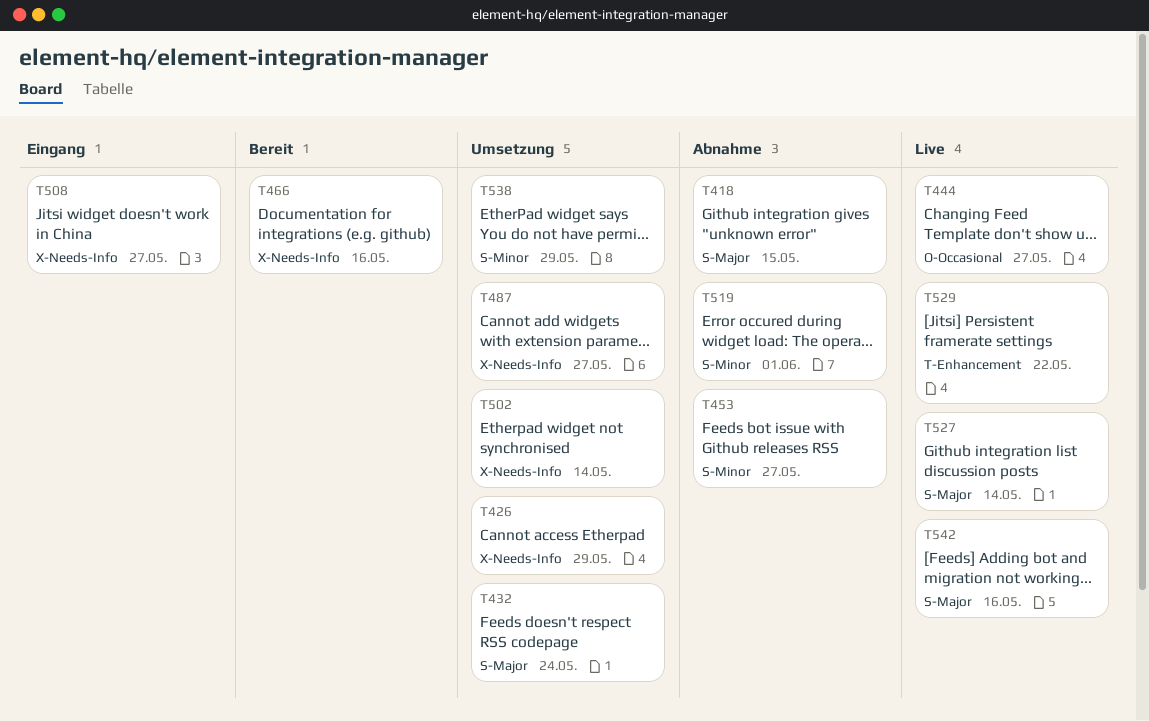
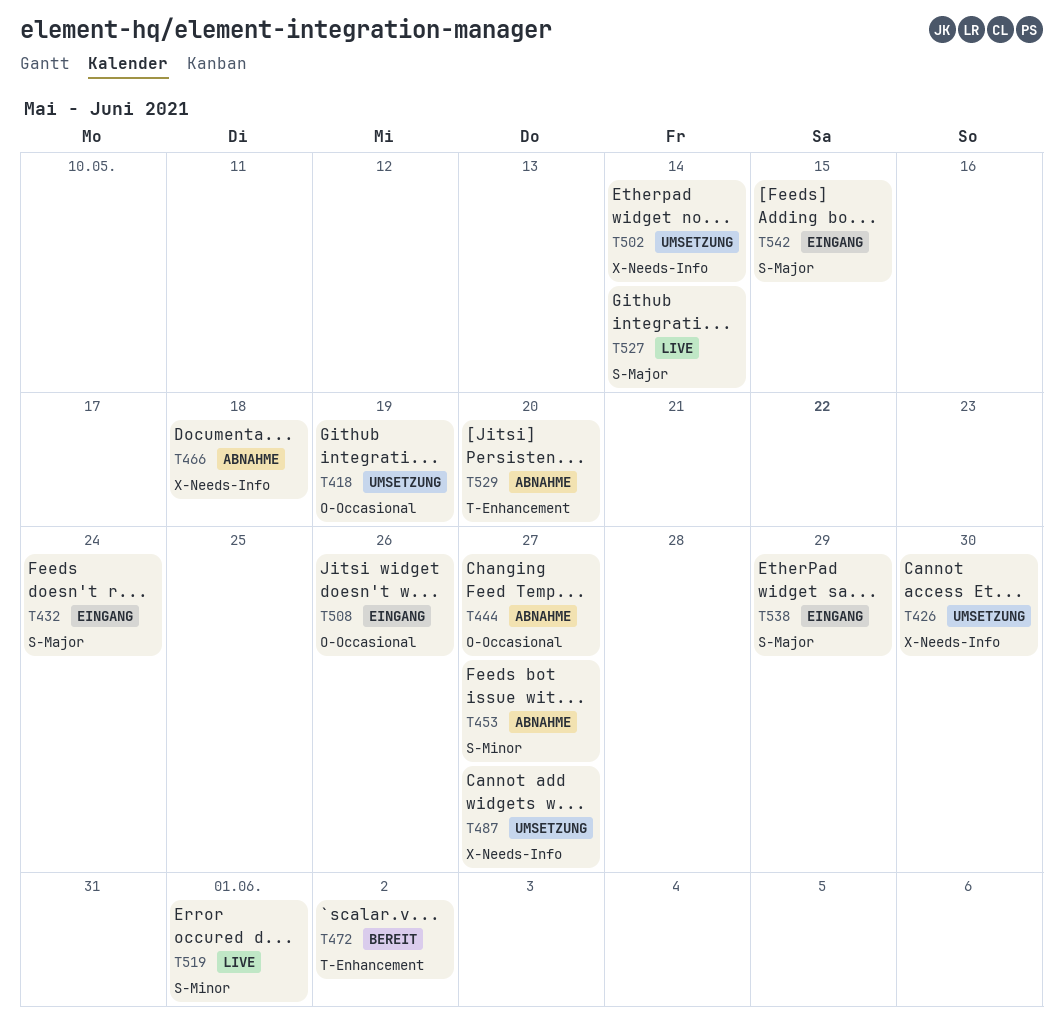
T418, status: Abnahme -> Umsetzung
T418, label: S-Major -> O-Occasional
T418, due: May 15 -> May 19
T426, due: May 29 -> May 30
T432, status: Umsetzung -> Eingang
T444, status: Live -> Abnahme
T466, status: Bereit -> Abnahme
T466, due: May 16 -> May 18
T472: none -> present
T508, label: X-Needs-Info -> O-Occasional
T508, due: May 27 -> May 26
T519, status: Abnahme -> Live
T529, status: Live -> Abnahme
T529, due: May 22 -> May 20
T538, status: Umsetzung -> Eingang
T538, label: S-Minor -> S-Major
T542, status: Live -> Eingang
T542, due: May 16 -> May 15

